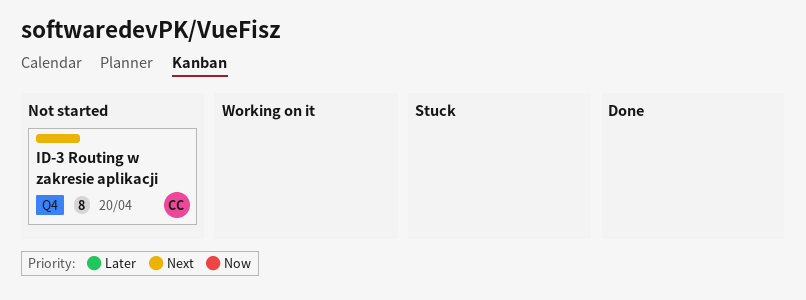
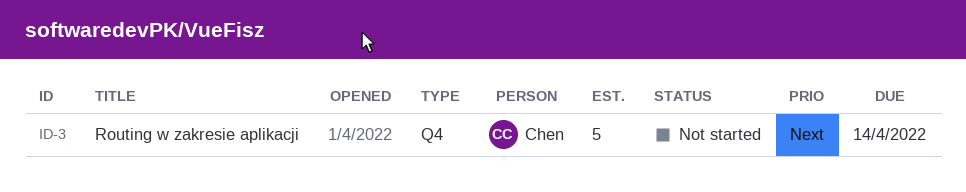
ID-3, estimate: 8 -> 5
ID-3, due: Apr 20 -> Apr 14

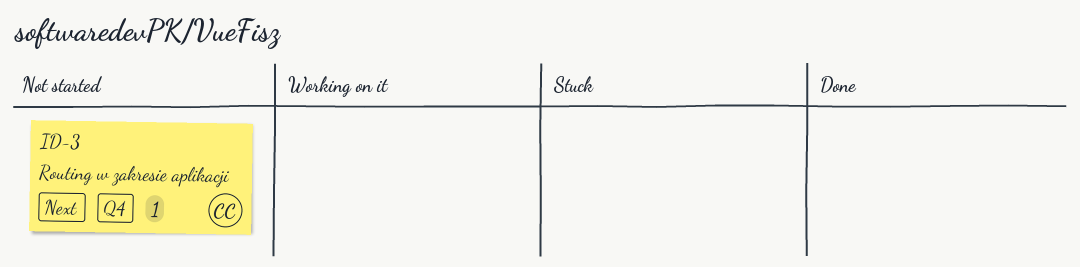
ID-3, estimate: 5 -> 1

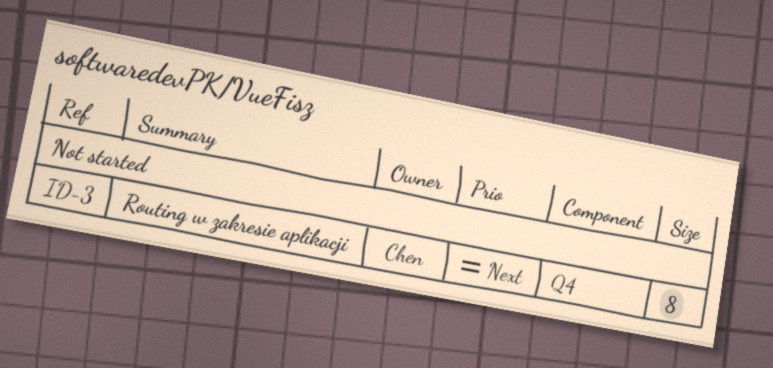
ID-3, estimate: 1 -> 8

